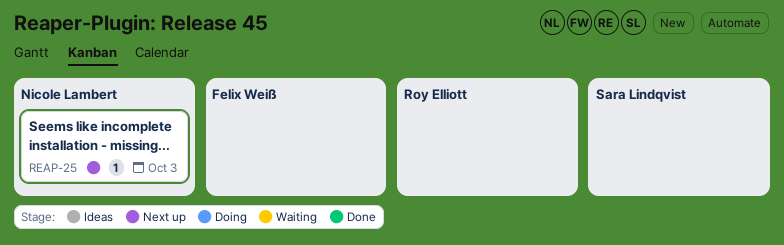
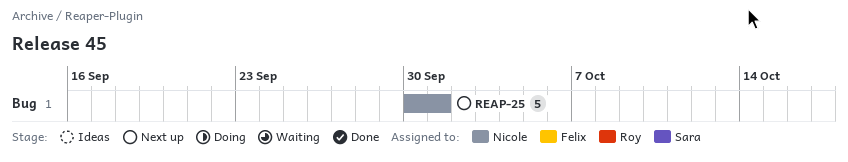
REAP-25, estimate: 1 -> 5
REAP-25, due: Oct 3 -> Oct 1

